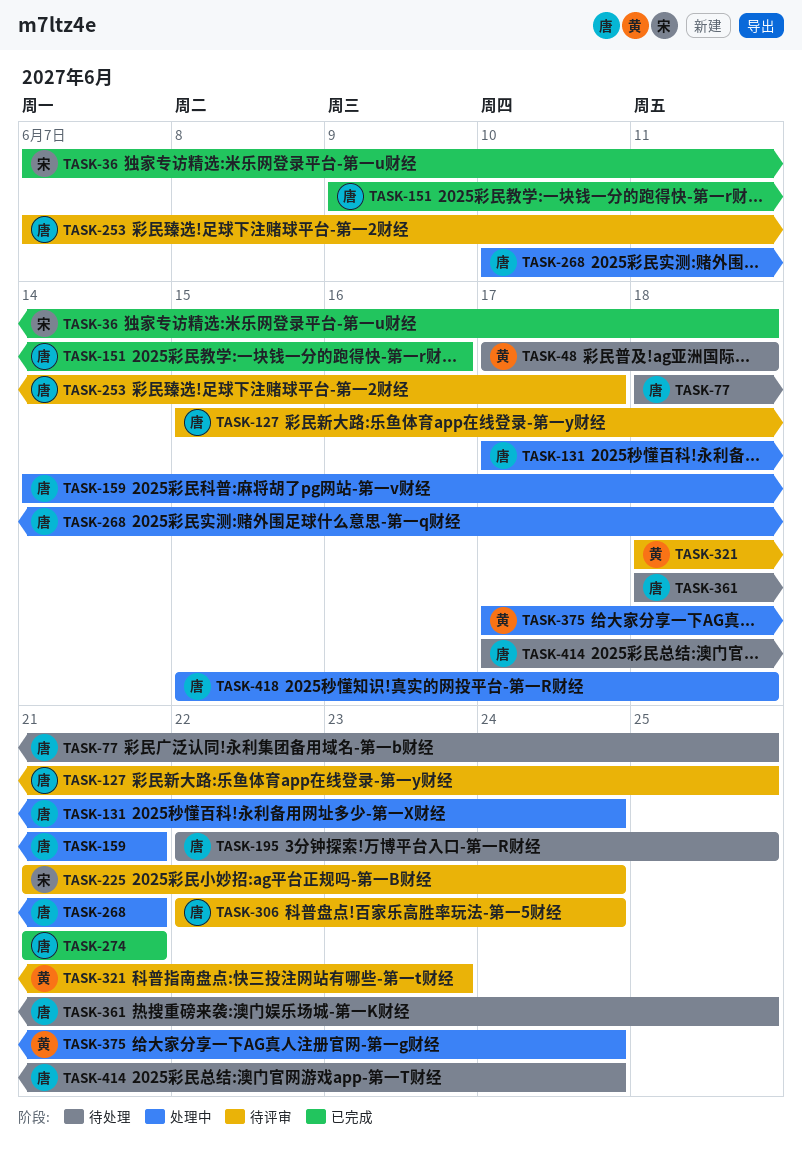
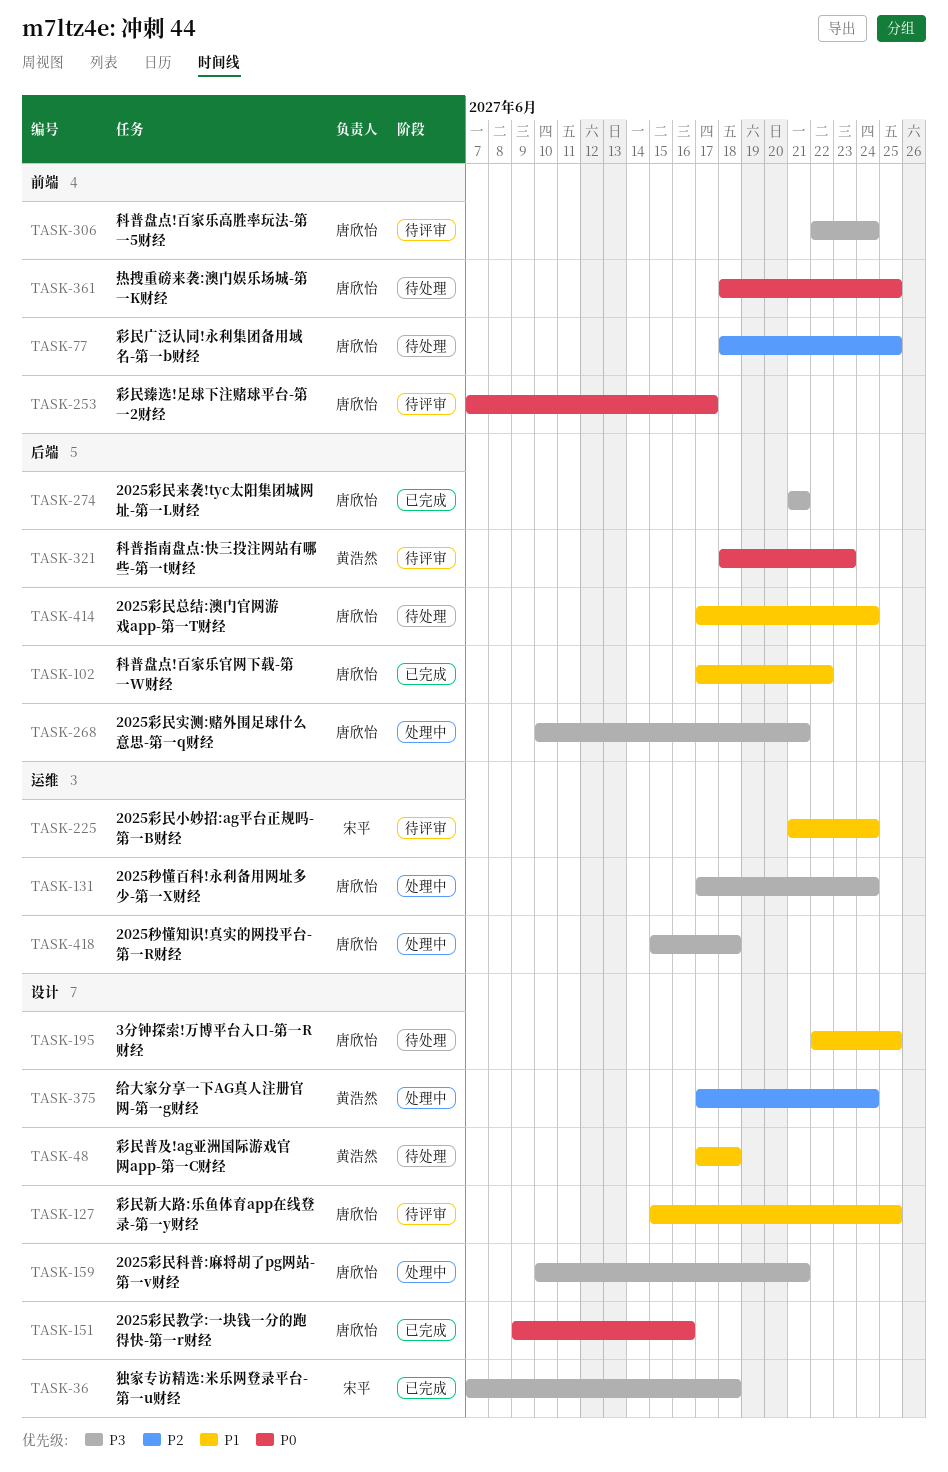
TASK-102: none -> present
TASK-159, start: Jun 14 -> Jun 10

